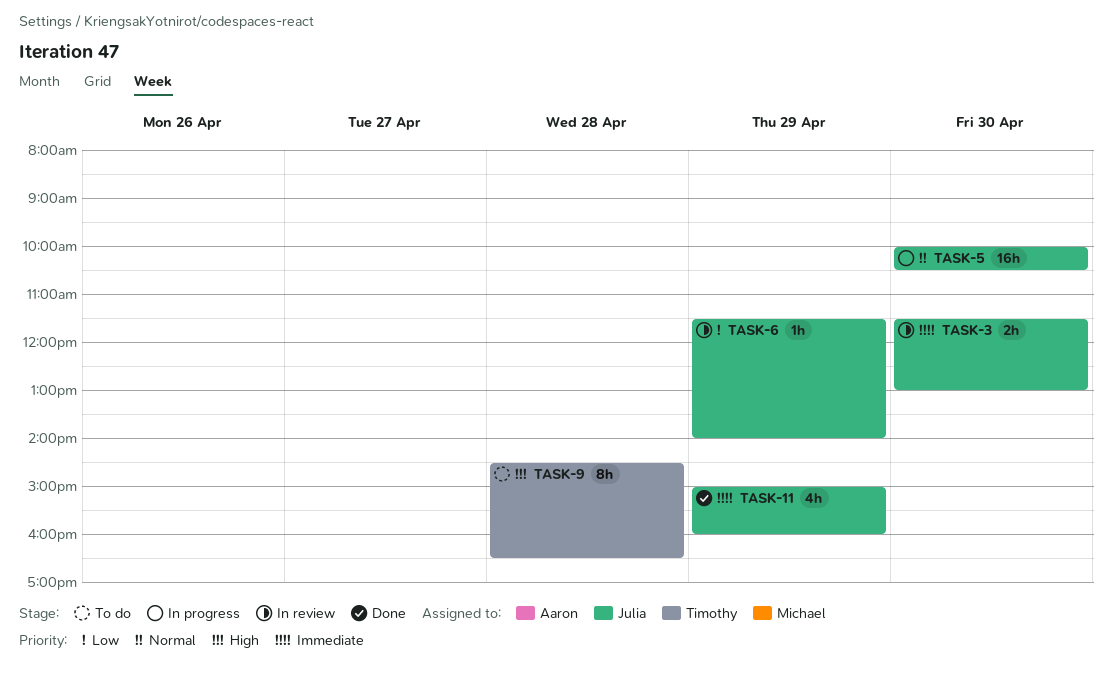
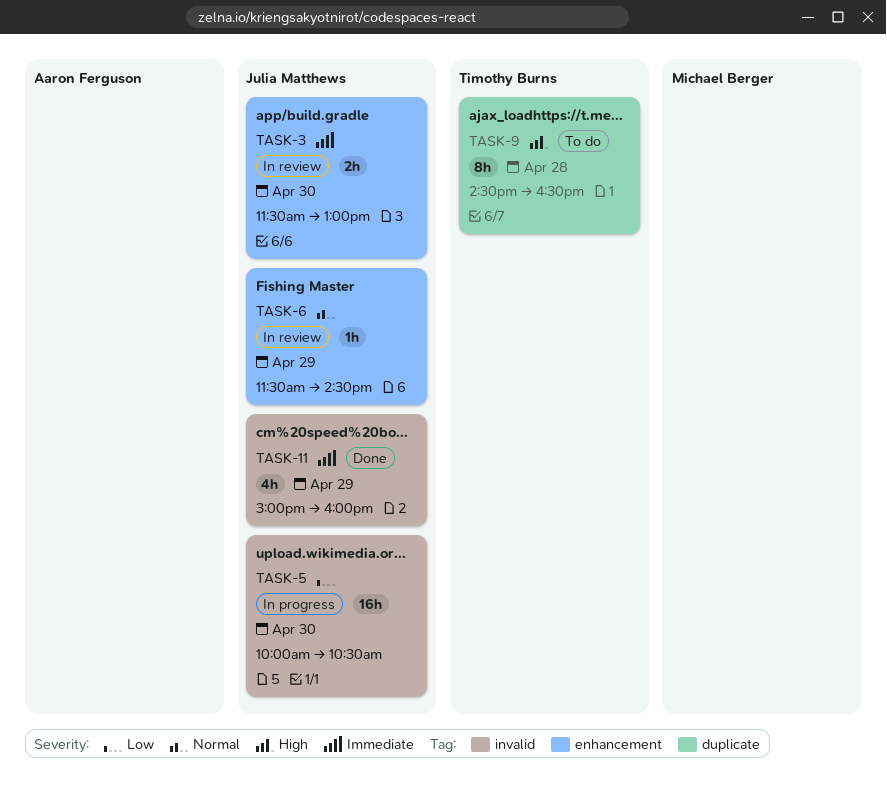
TASK-5, priority: Normal -> Low
TASK-6, priority: Low -> Normal
TASK-6, ends: 14:00 -> 14:30

